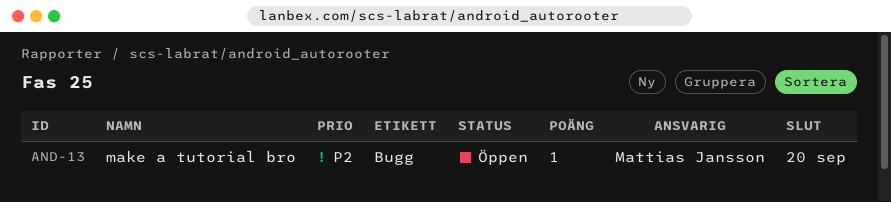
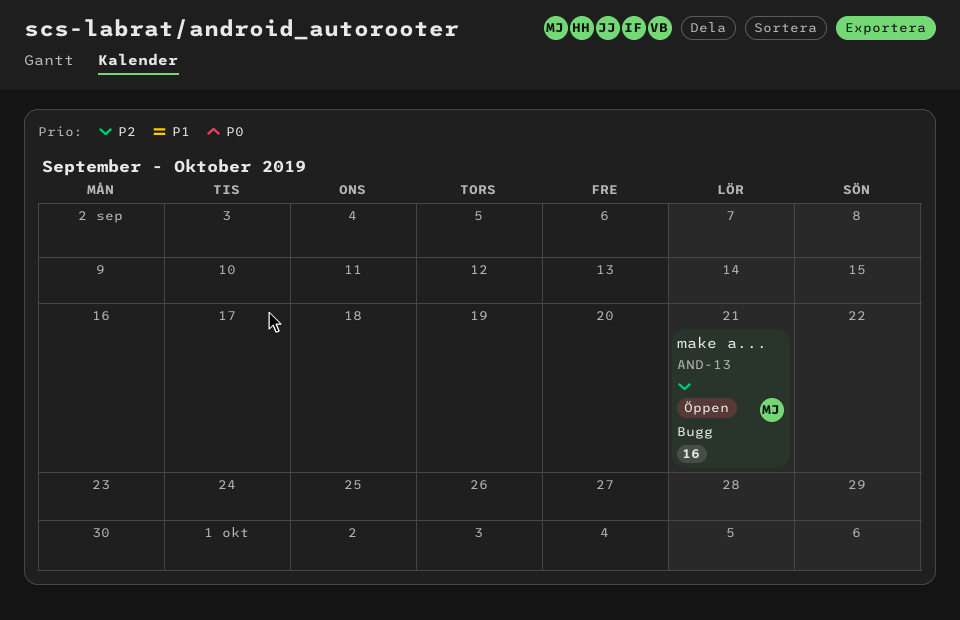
AND-13, estimate: 1 -> 16
AND-13, due: Sep 20 -> Sep 21

